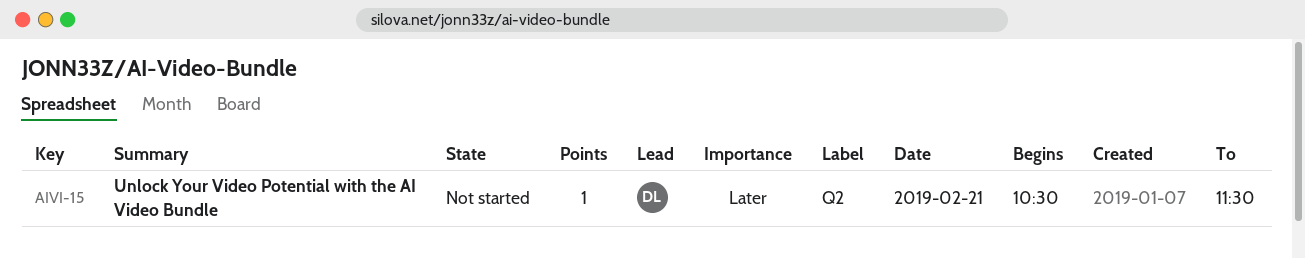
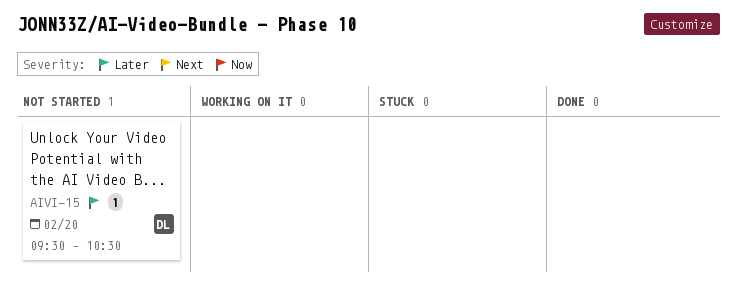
AIVI-15, day: Feb 21 -> Feb 20
AIVI-15, begins: 10:30 -> 09:30
AIVI-15, ends: 11:30 -> 10:30

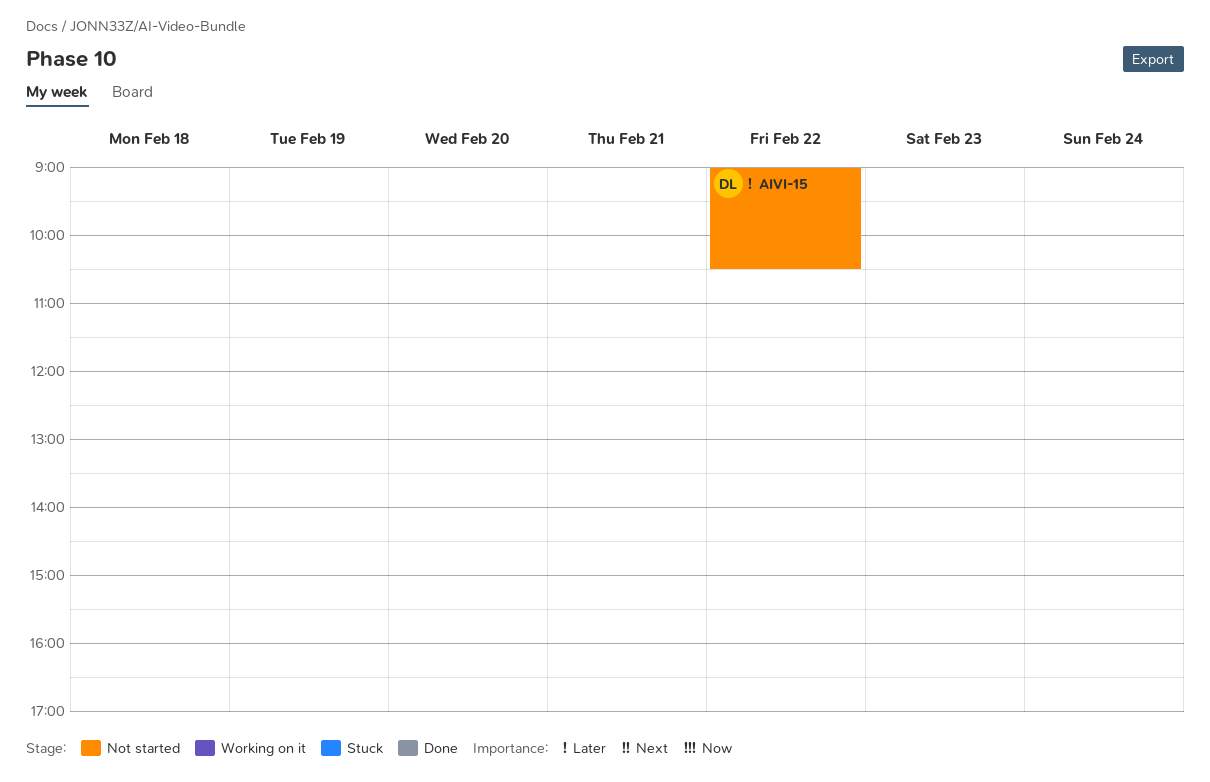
AIVI-15, day: Feb 20 -> Feb 22
AIVI-15, begins: 09:30 -> 09:00

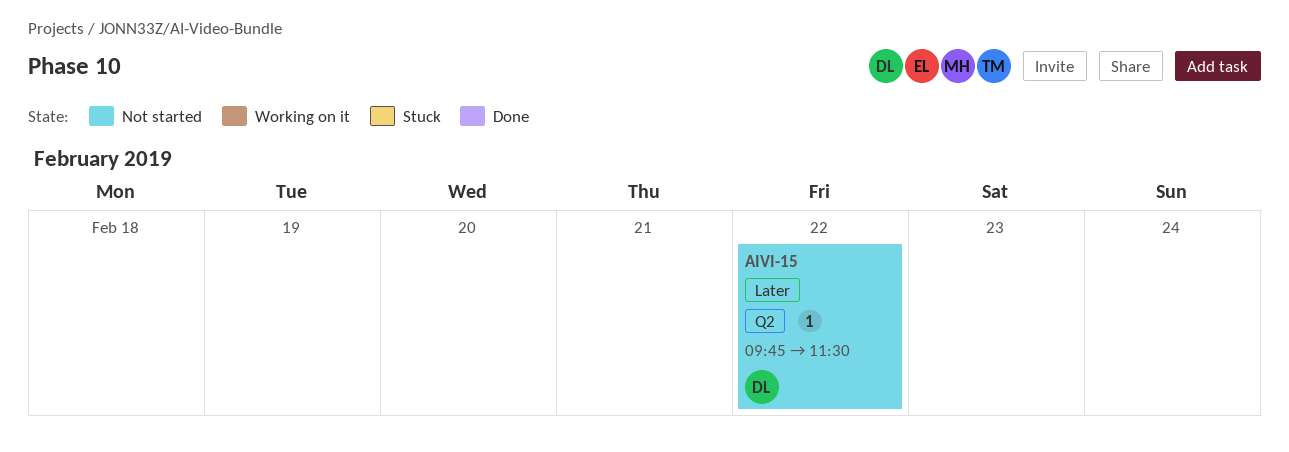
AIVI-15, begins: 09:00 -> 09:45
AIVI-15, ends: 10:30 -> 11:30

